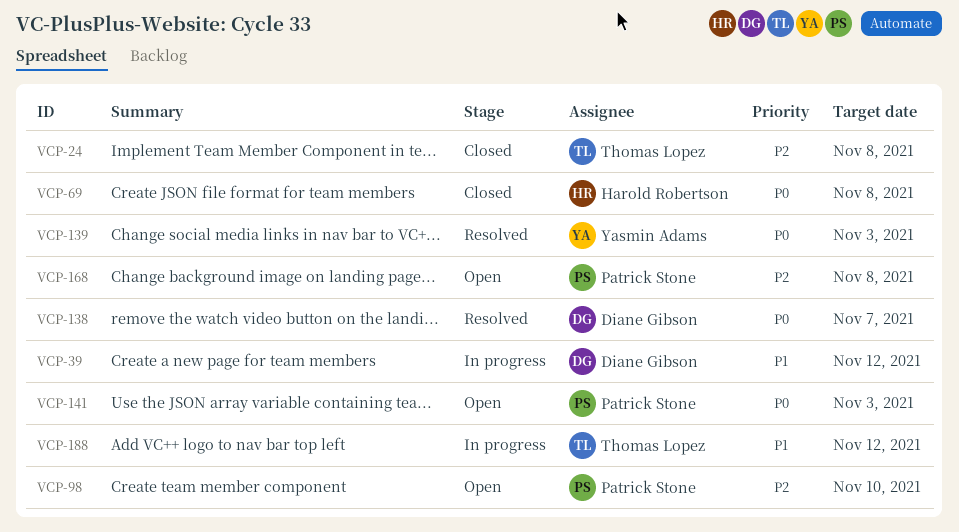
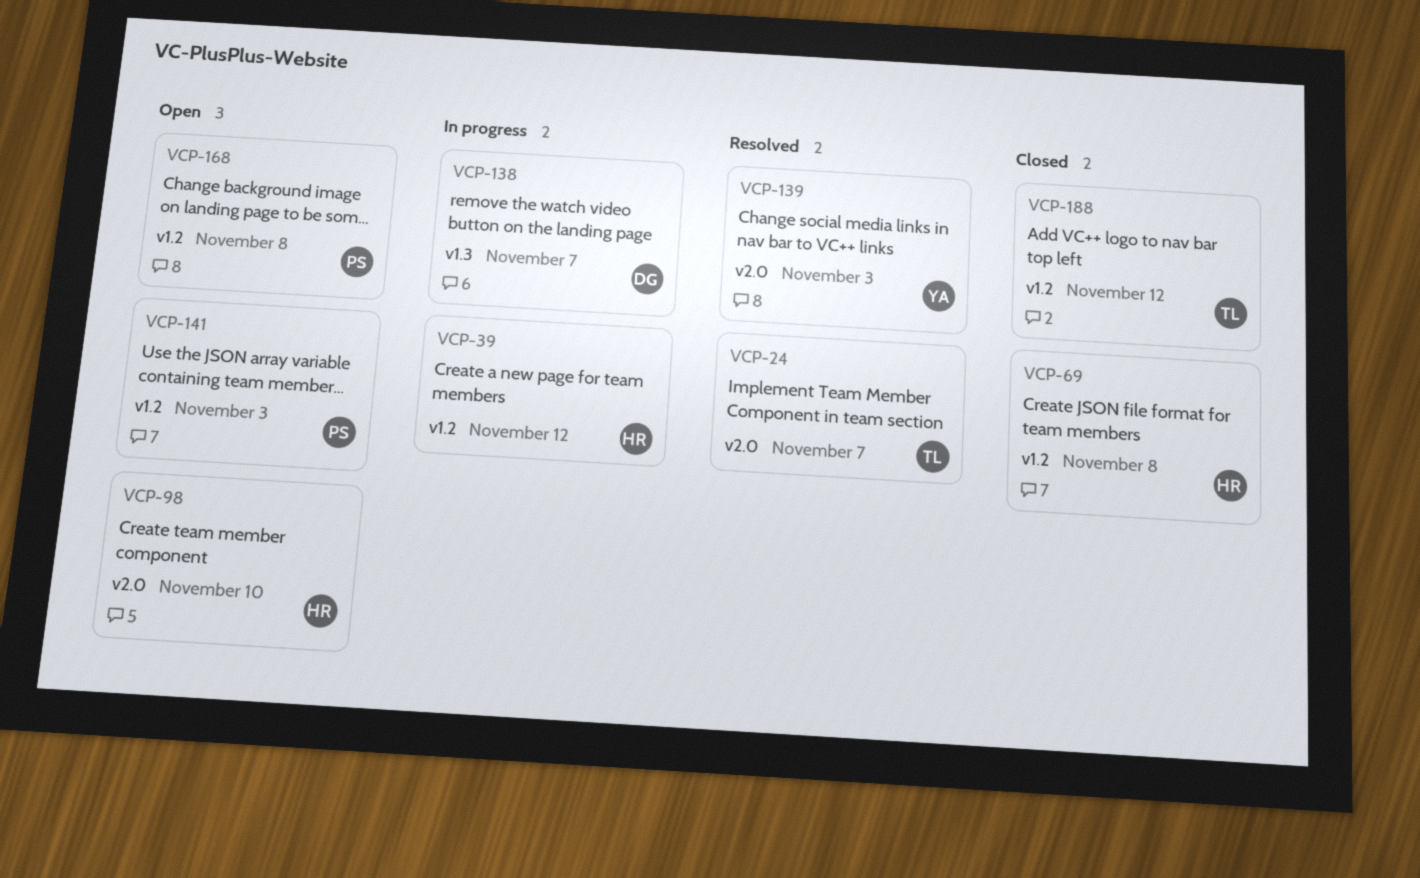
VCP-24, status: Closed -> Resolved
VCP-24, due: Nov 8 -> Nov 7
VCP-39, owner: Diane Gibson -> Harold Robertson
VCP-98, owner: Patrick Stone -> Harold Robertson
VCP-138, status: Resolved -> In progress
VCP-188, status: In progress -> Closed

